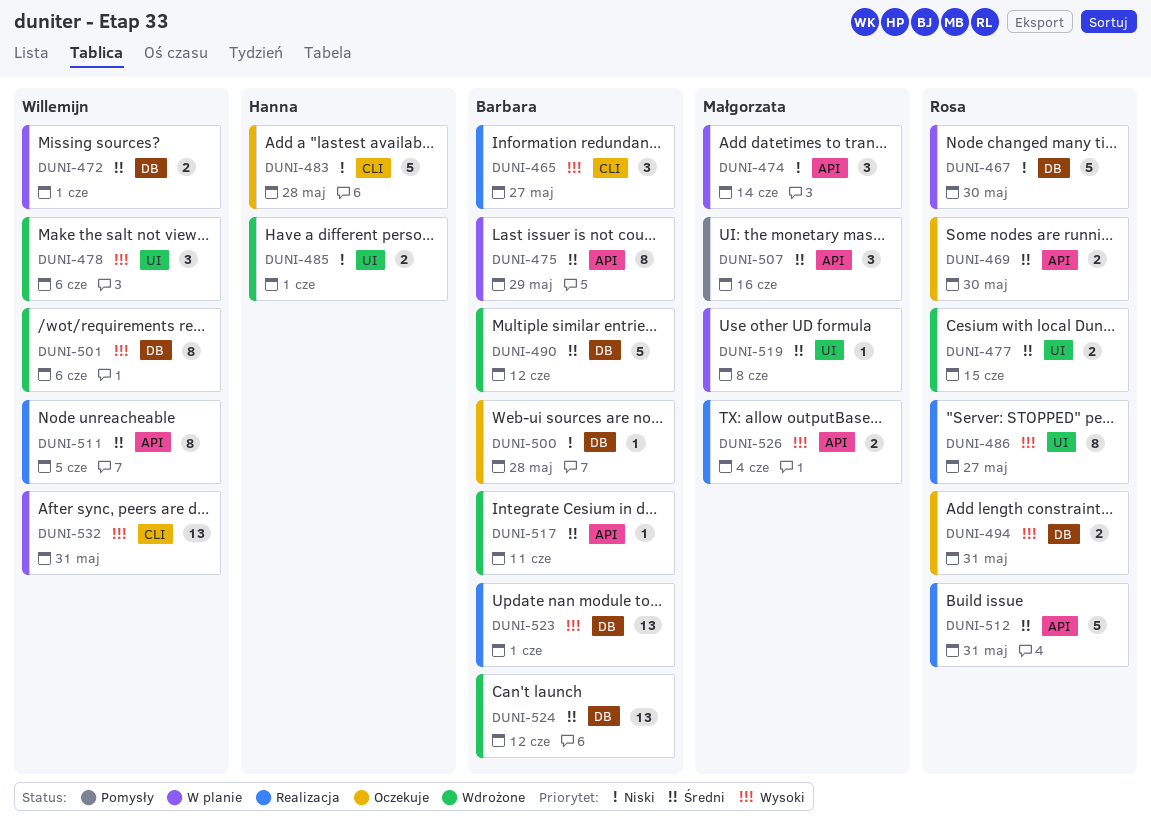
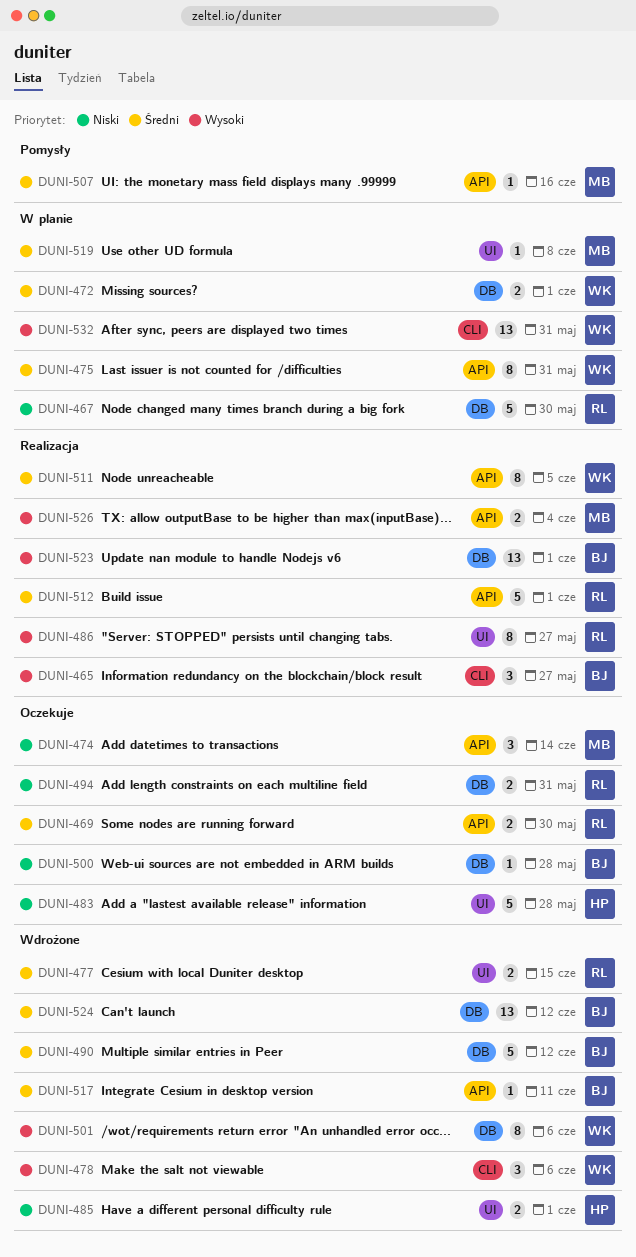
DUNI-474, status: W planie -> Oczekuje
DUNI-475, owner: Barbara -> Willemijn
DUNI-475, due: May 29 -> May 31
DUNI-478, label: UI -> CLI
DUNI-483, label: CLI -> UI
DUNI-494, priority: Wysoki -> Niski
DUNI-507, estimate: 3 -> 1
DUNI-512, due: May 31 -> Jun 1

